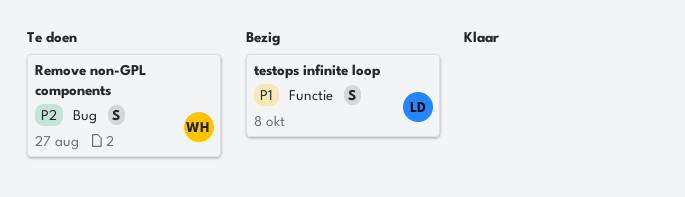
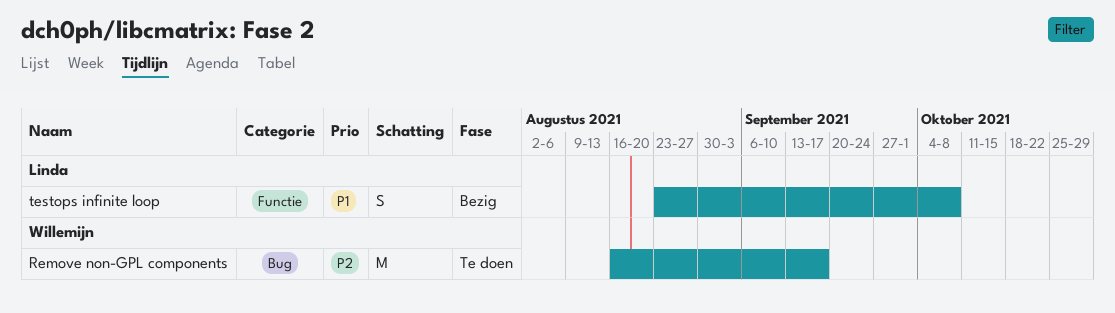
Remove non-GPL components, estimate: S -> M
Remove non-GPL components, due: Aug 27 -> Sep 17

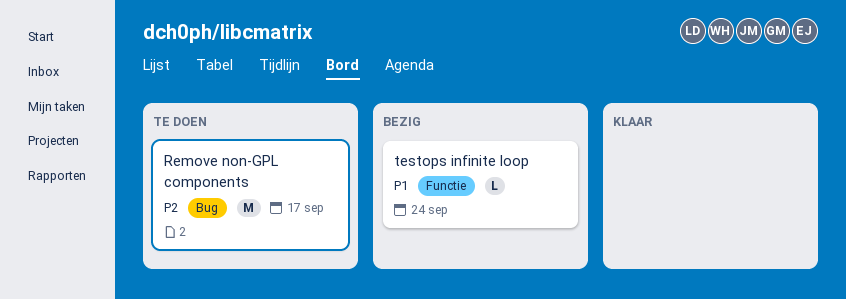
testops infinite loop, estimate: S -> L
testops infinite loop, due: Oct 8 -> Sep 24

